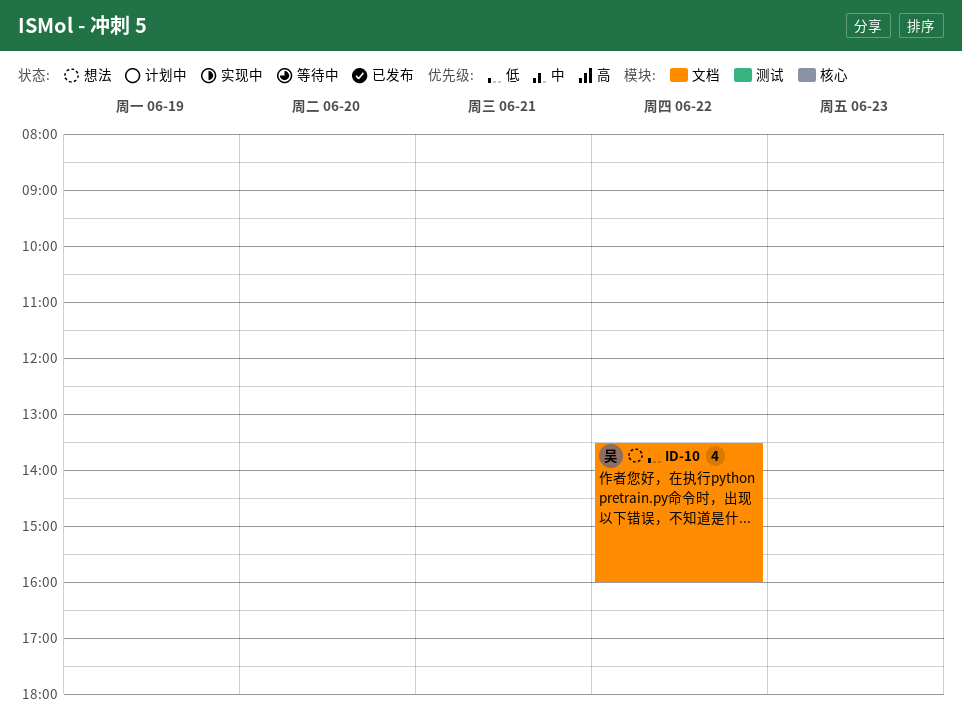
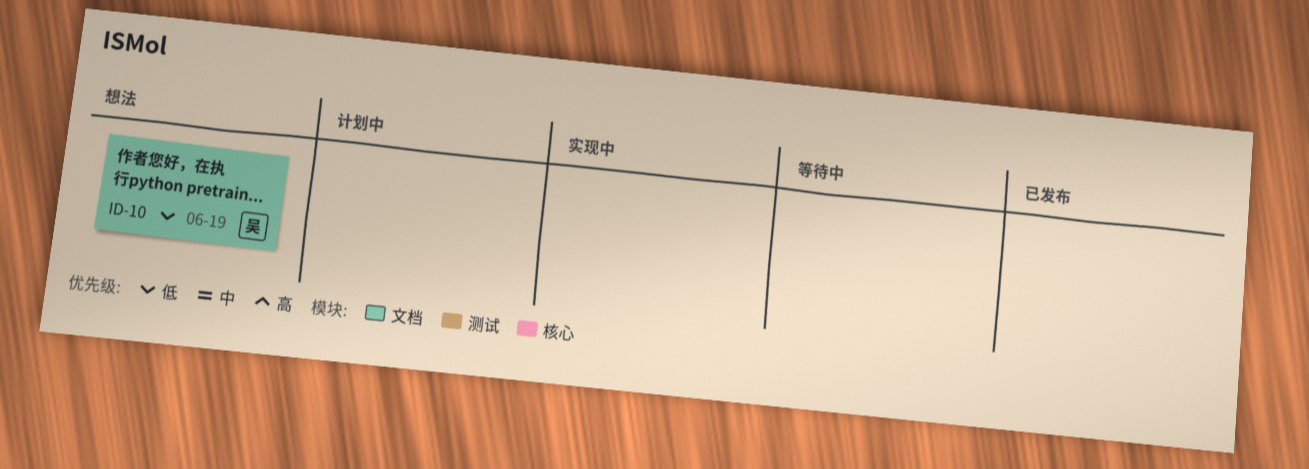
ID-10, day: Jun 22 -> Jun 19

